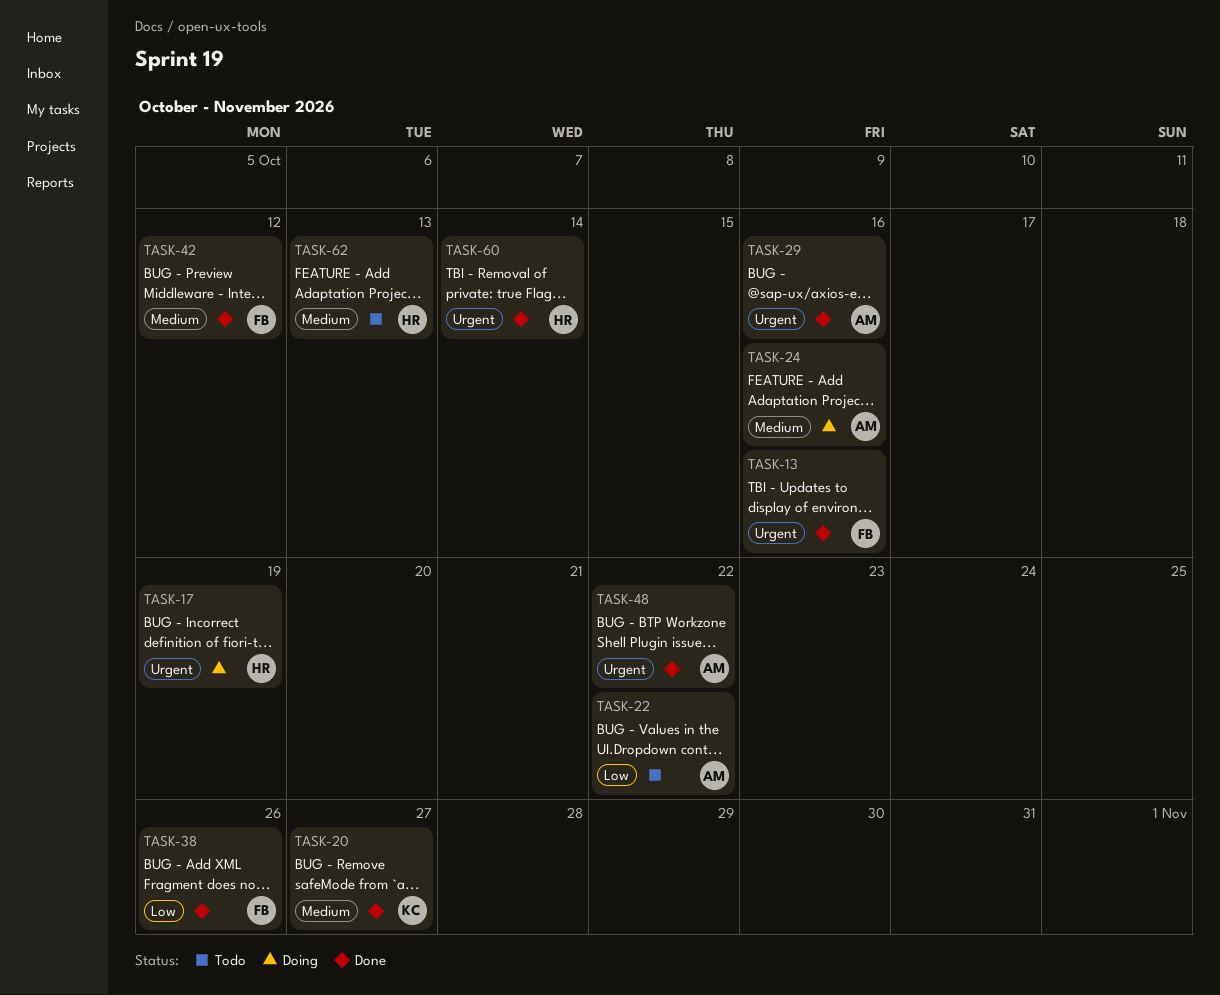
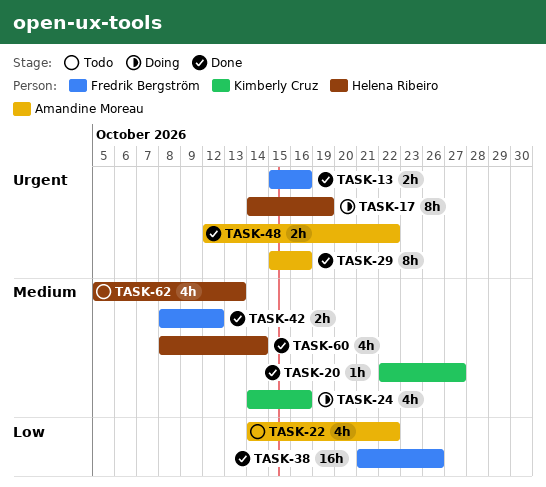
TASK-24, owner: Amandine Moreau -> Kimberly Cruz
TASK-60, priority: Urgent -> Medium

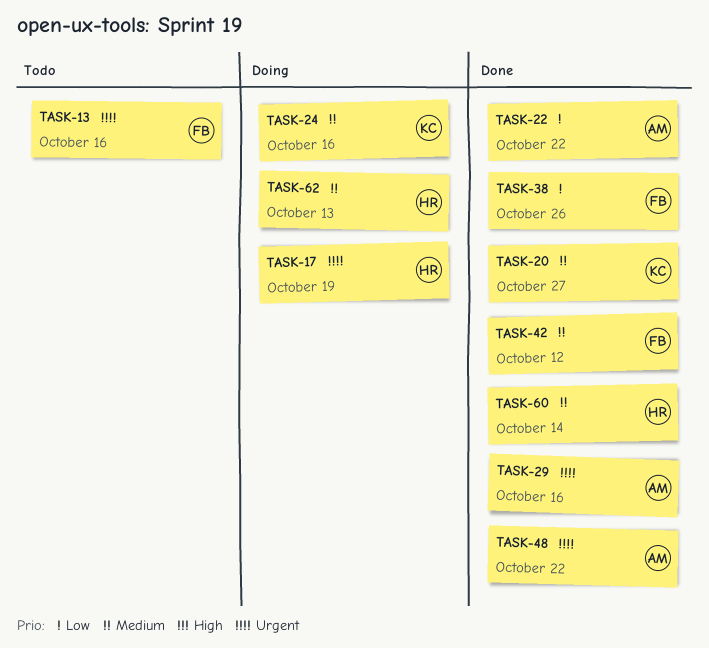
TASK-13, status: Done -> Todo
TASK-22, status: Todo -> Done
TASK-62, status: Todo -> Doing

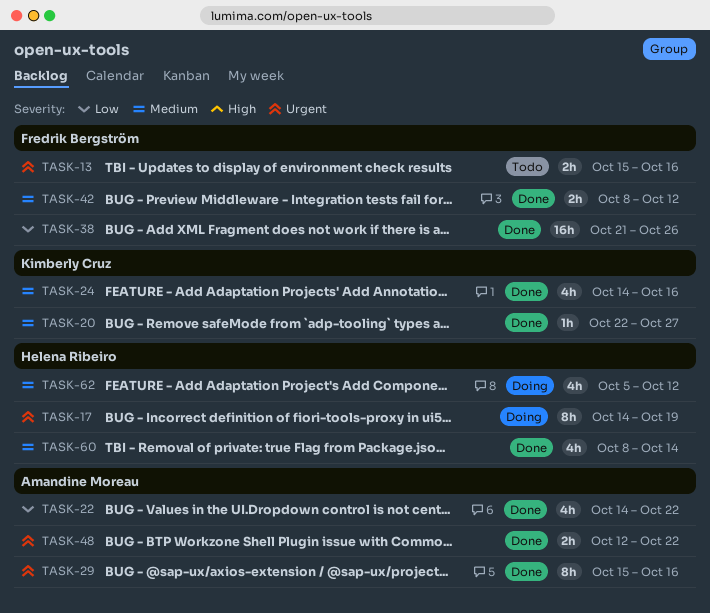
TASK-24, status: Doing -> Done
TASK-62, due: Oct 13 -> Oct 12

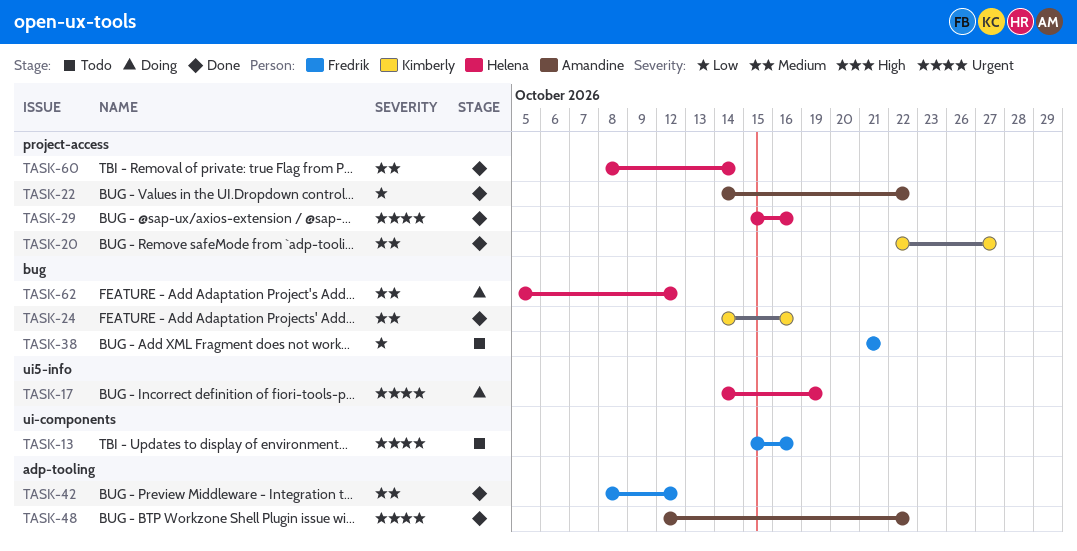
TASK-29, owner: Amandine Moreau -> Helena Ribeiro
TASK-38, status: Done -> Todo
TASK-38, due: Oct 26 -> Oct 21

